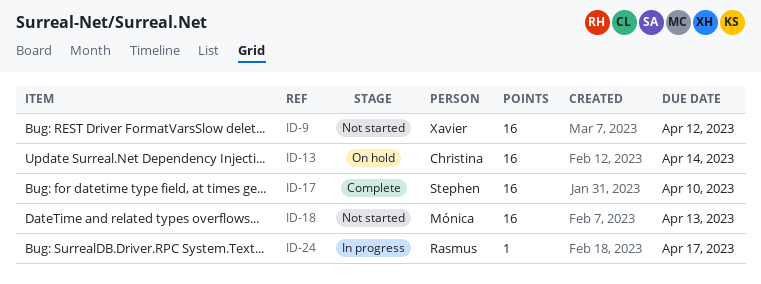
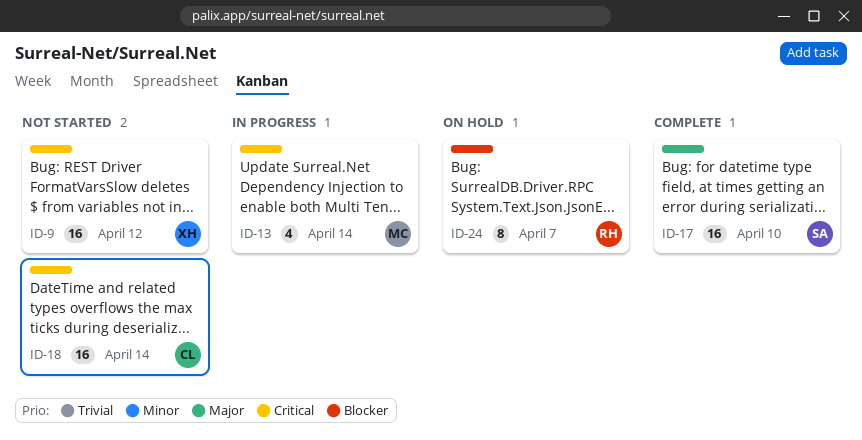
ID-13, status: On hold -> In progress
ID-13, owner: Christina -> Mónica
ID-13, estimate: 16 -> 4
ID-18, owner: Mónica -> Christina
ID-18, due: Apr 13 -> Apr 14
ID-24, status: In progress -> On hold
ID-24, estimate: 1 -> 8
ID-24, due: Apr 17 -> Apr 7

